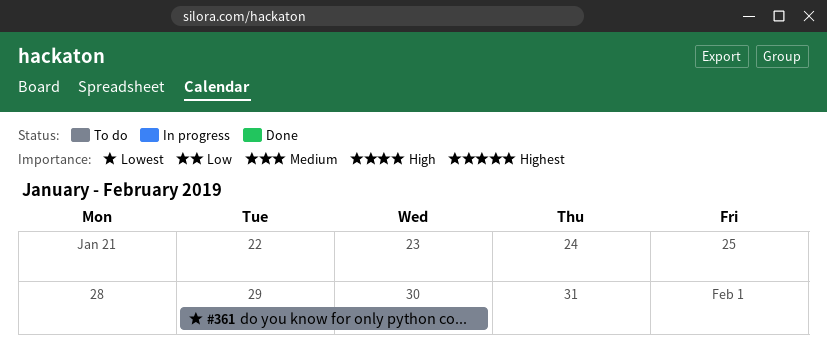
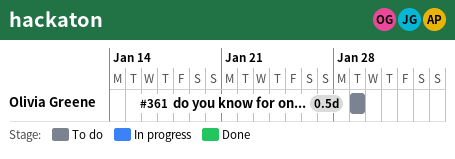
#361, due: Jan 30 -> Jan 29

